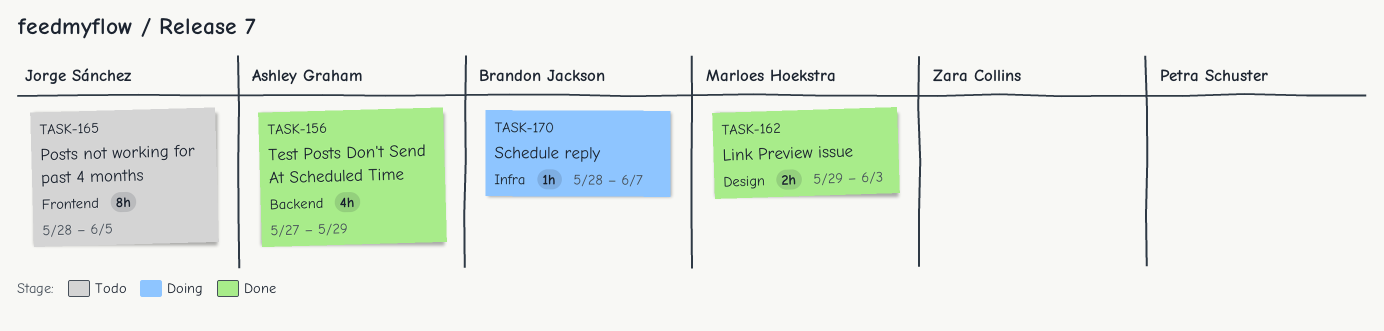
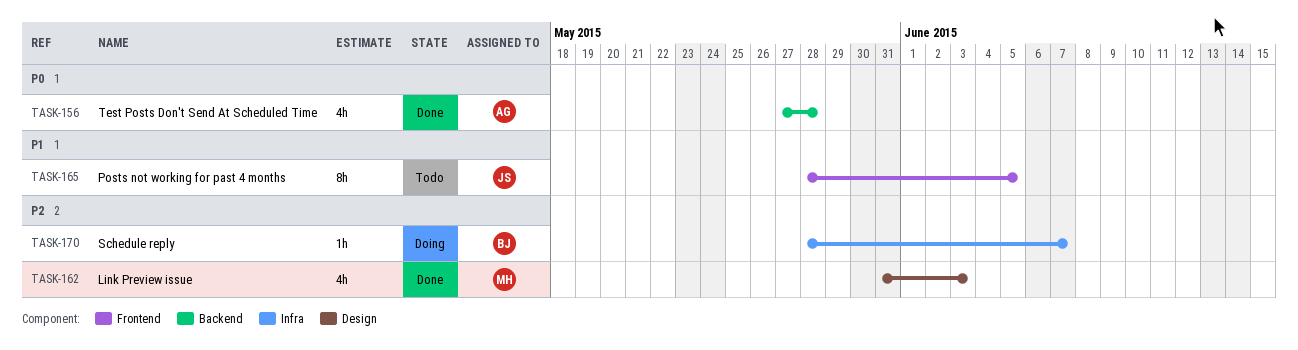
TASK-156, due: May 29 -> May 28
TASK-162, estimate: 2h -> 4h
TASK-162, start: May 29 -> May 31

